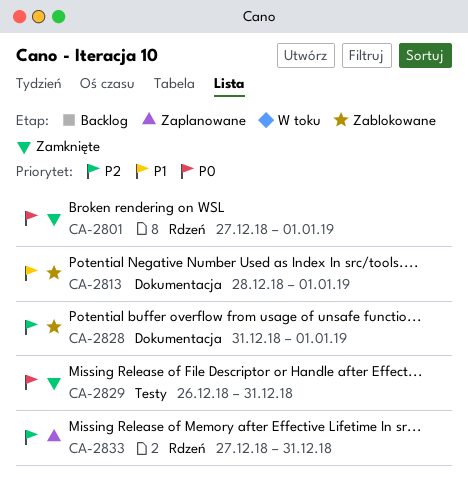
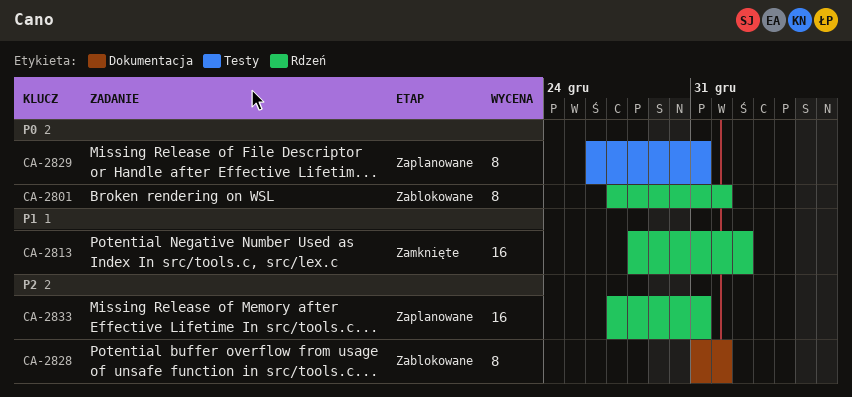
CA-2801, status: Zamknięte -> Zablokowane
CA-2813, status: Zablokowane -> Zamknięte
CA-2813, label: Dokumentacja -> Rdzeń
CA-2813, due: Jan 1 -> Jan 2
CA-2829, status: Zamknięte -> Zaplanowane

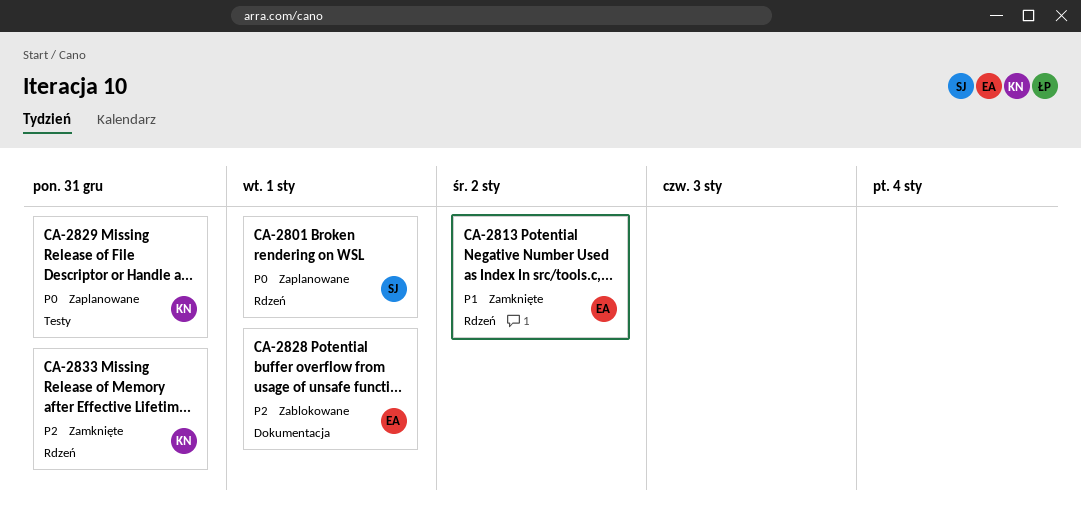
CA-2801, status: Zablokowane -> Zaplanowane
CA-2833, status: Zaplanowane -> Zamknięte

